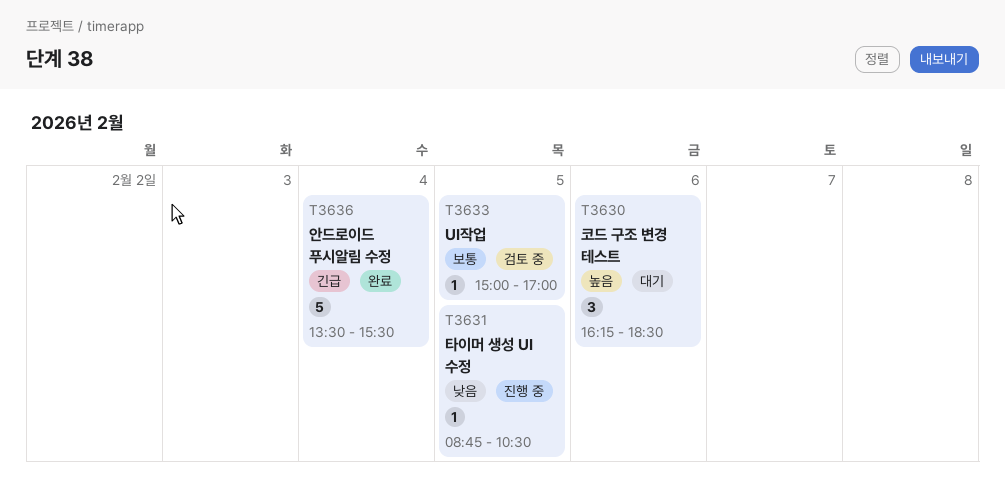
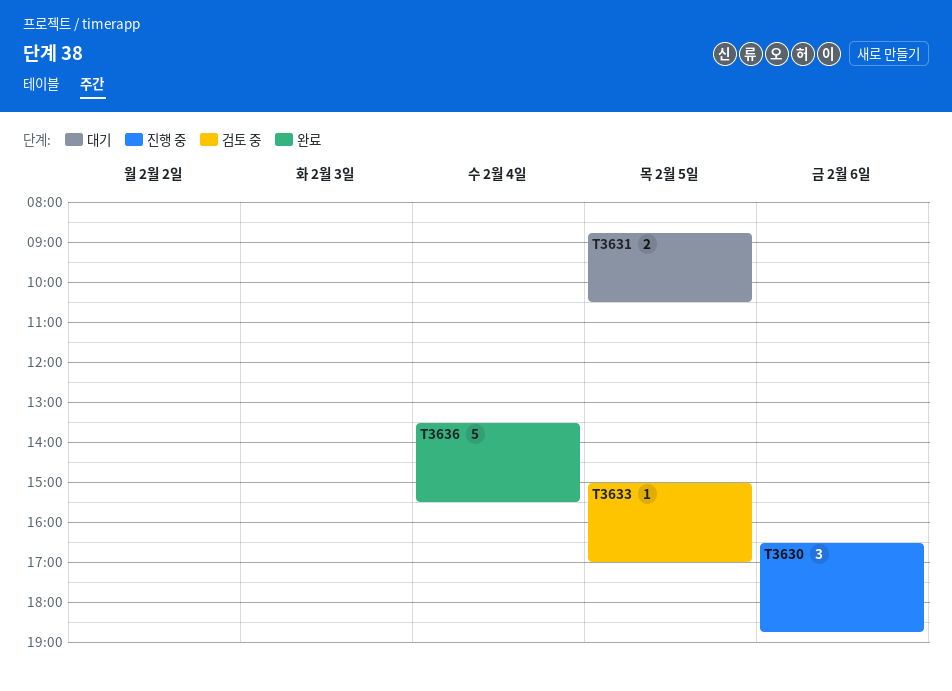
T3630, status: 대기 -> 진행 중
T3630, begins: 16:15 -> 16:30
T3630, ends: 18:30 -> 18:45
T3631, status: 진행 중 -> 대기
T3631, estimate: 1 -> 2

